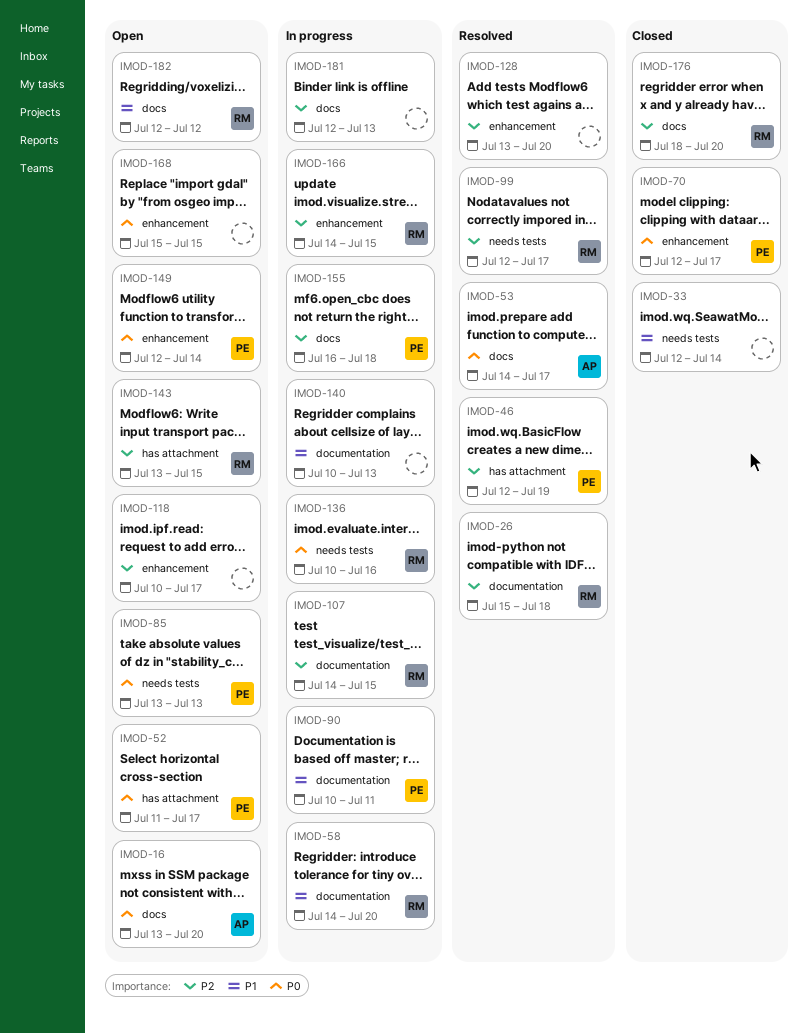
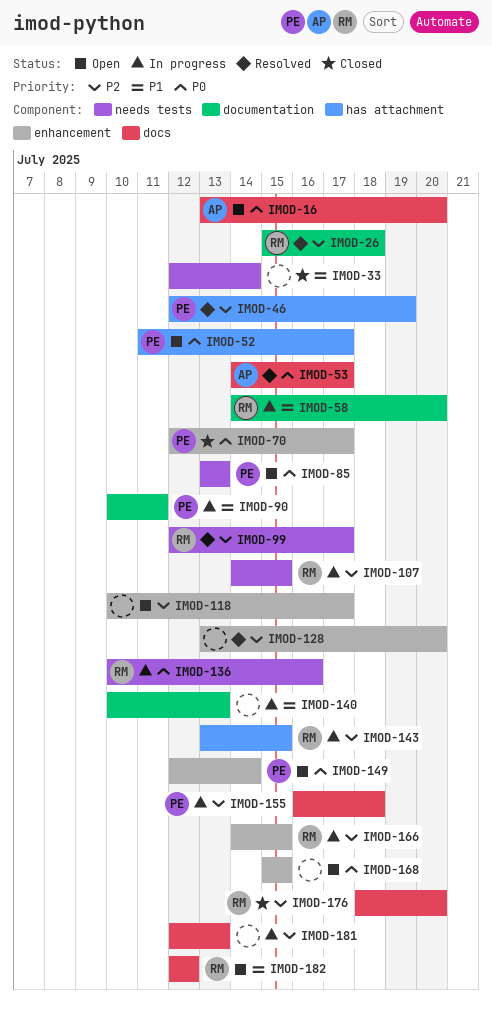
IMOD-107, label: documentation -> needs tests
IMOD-143, status: Open -> In progress

